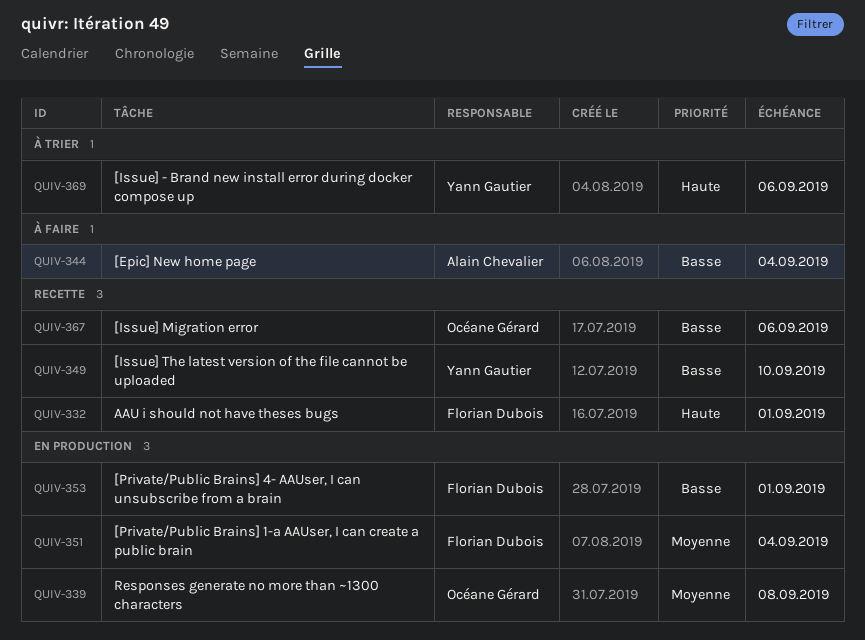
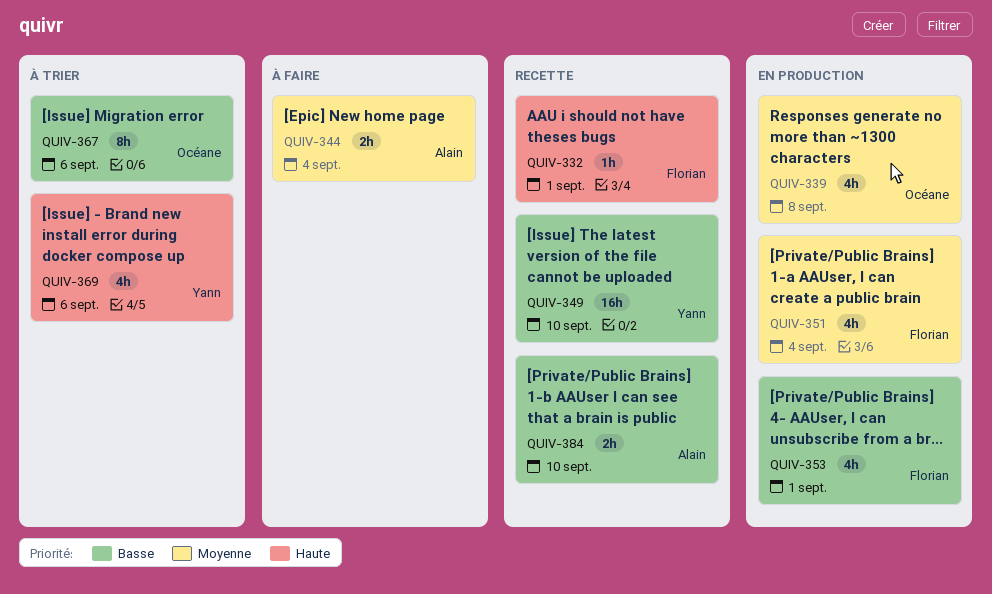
QUIV-344, priority: Basse -> Moyenne
QUIV-367, status: Recette -> À trier
QUIV-384: none -> present

